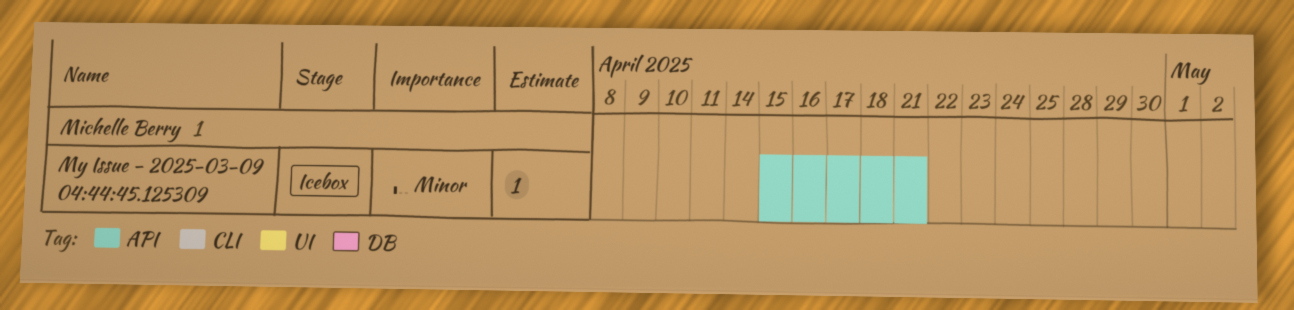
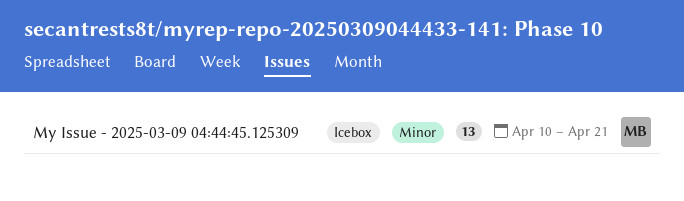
My Issue - 2025-03-09 04:44:45.125309, estimate: 1 -> 13
My Issue - 2025-03-09 04:44:45.125309, start: Apr 15 -> Apr 10

